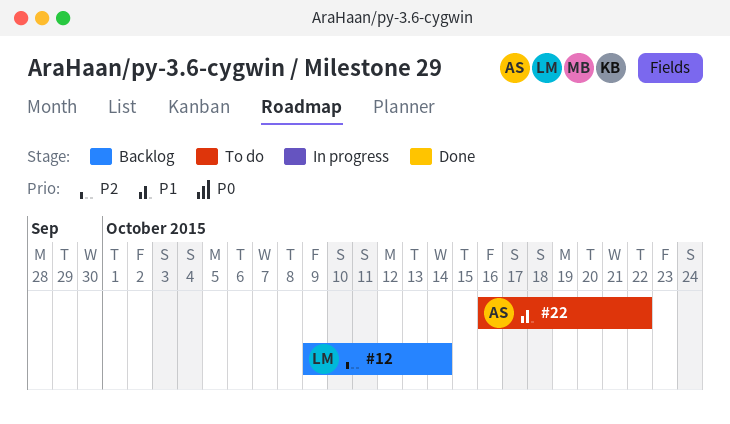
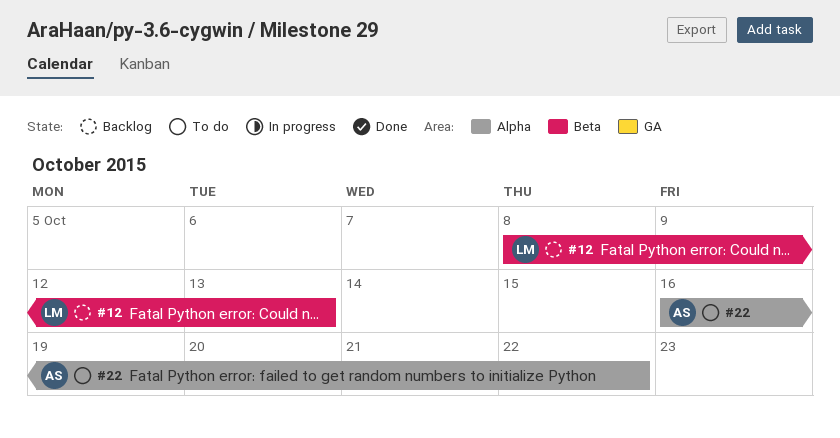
#12, start: Oct 9 -> Oct 8
#12, due: Oct 14 -> Oct 13

